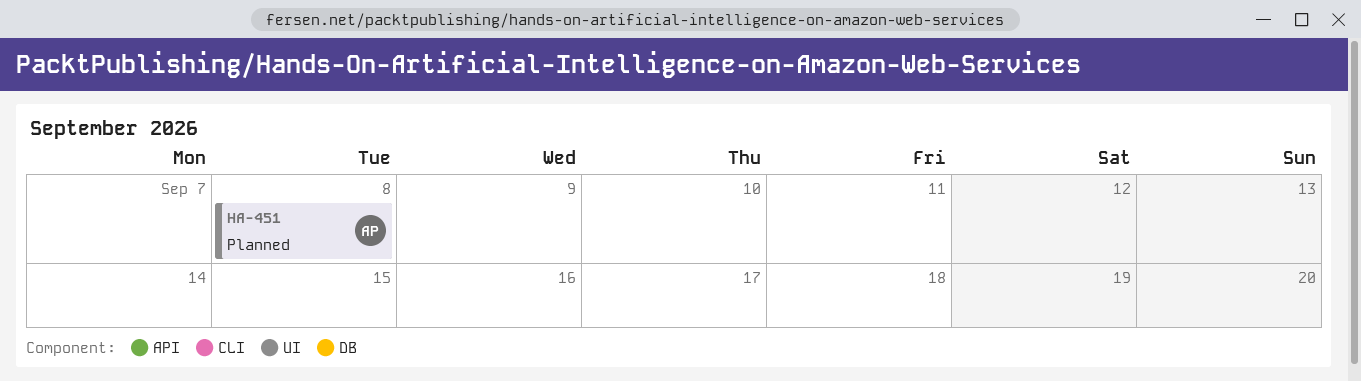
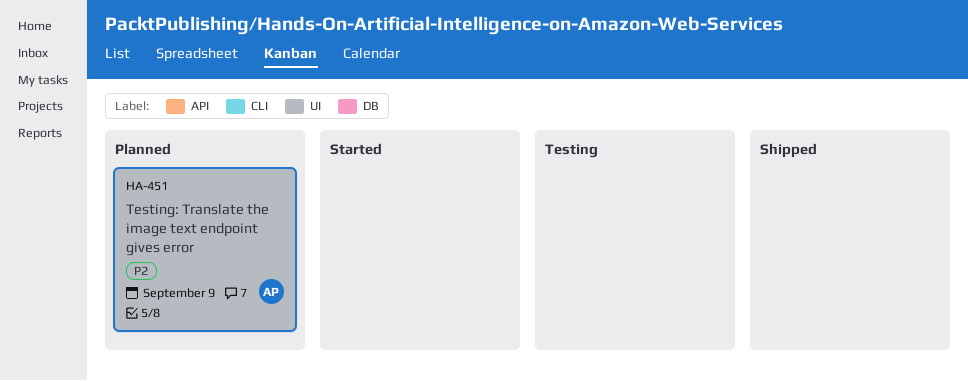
HA-451, due: Sep 8 -> Sep 9

